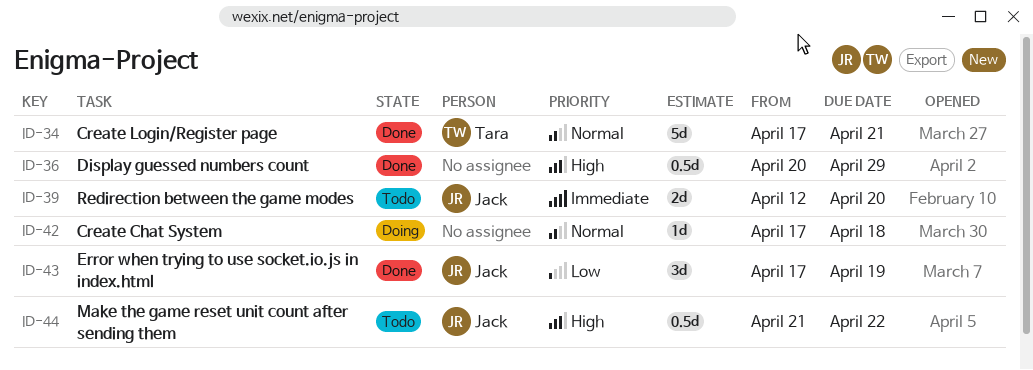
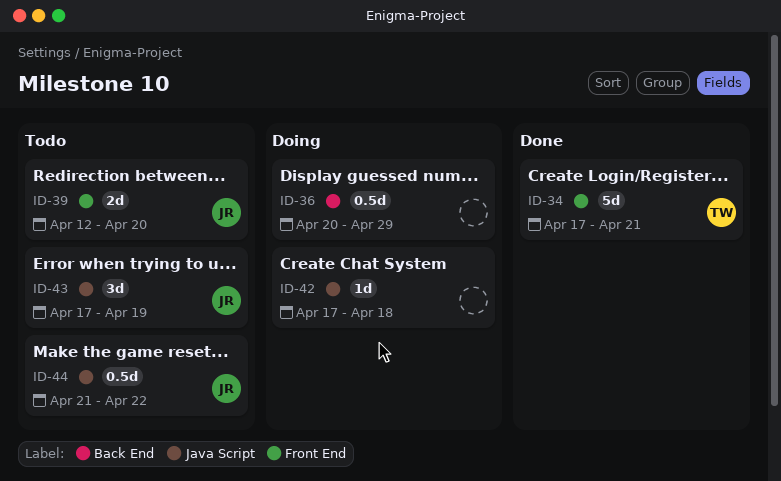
ID-36, status: Done -> Doing
ID-43, status: Done -> Todo

